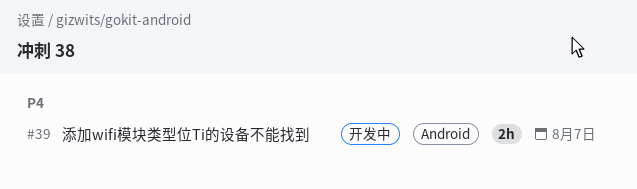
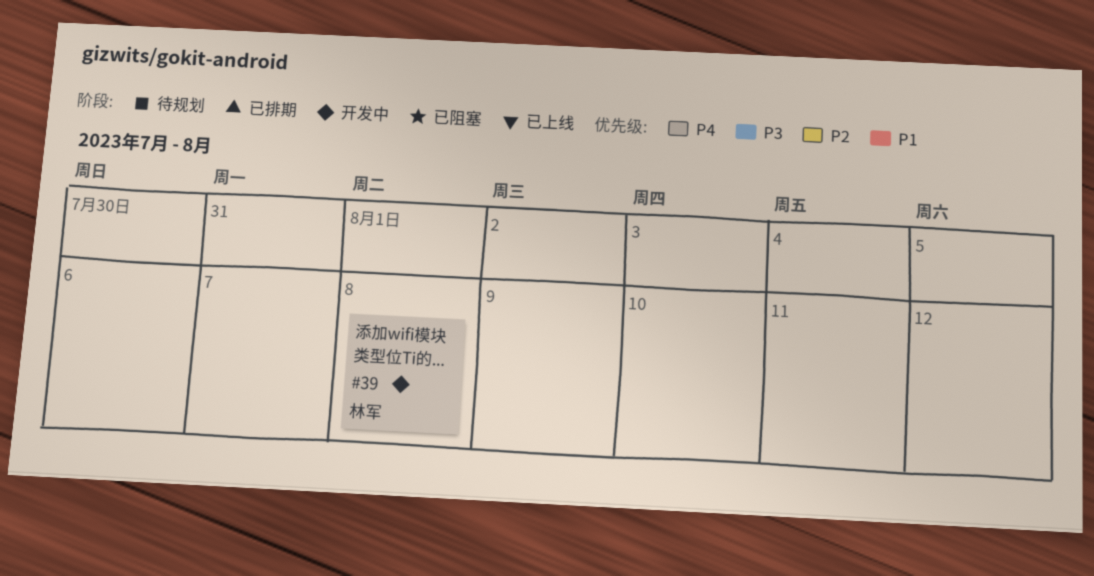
#39, due: Aug 7 -> Aug 8

